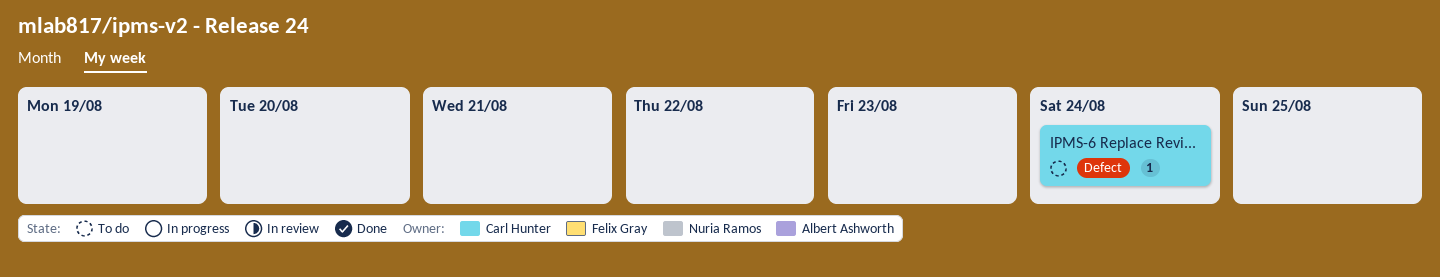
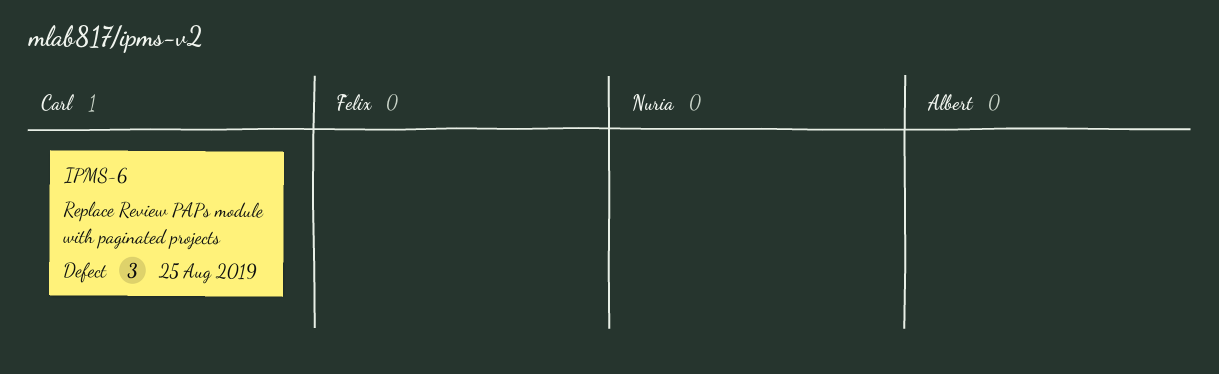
IPMS-6, estimate: 1 -> 3
IPMS-6, due: Aug 24 -> Aug 25

